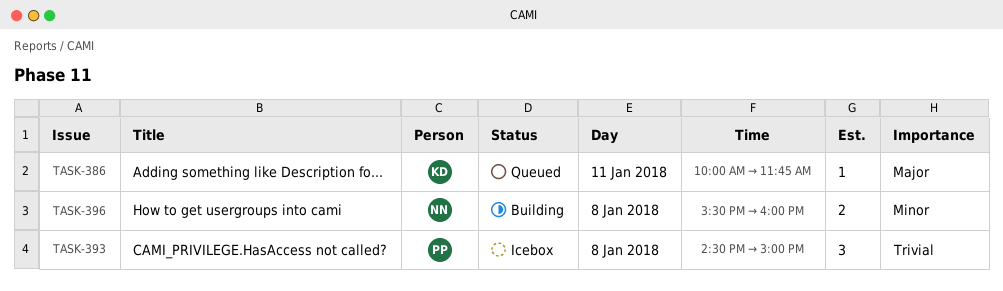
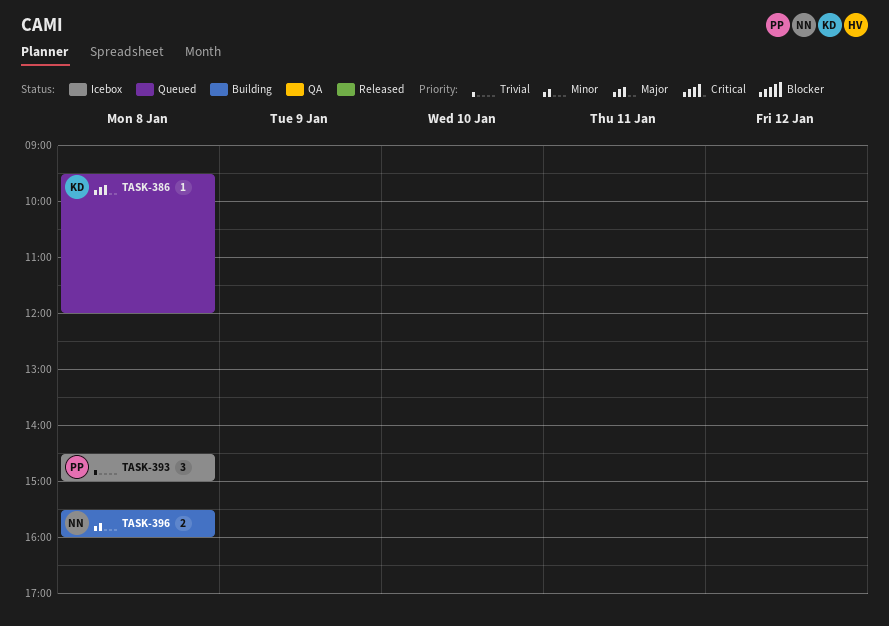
TASK-386, day: Jan 11 -> Jan 8
TASK-386, begins: 10:00 -> 09:30
TASK-386, ends: 11:45 -> 12:00

